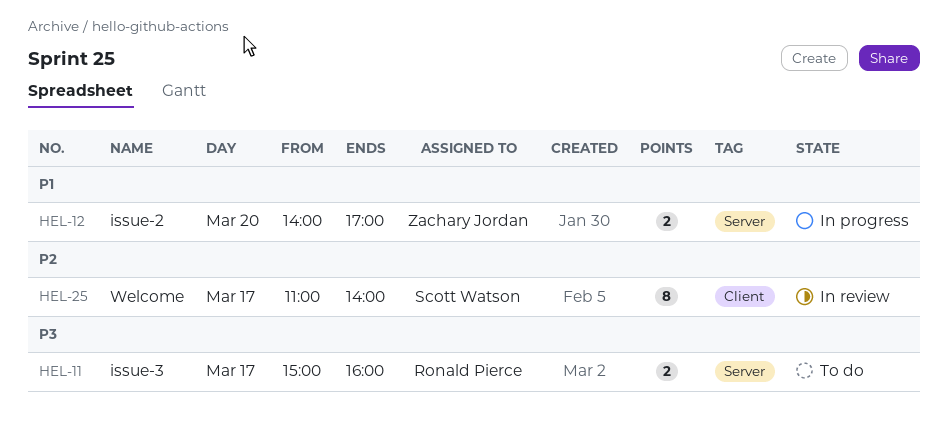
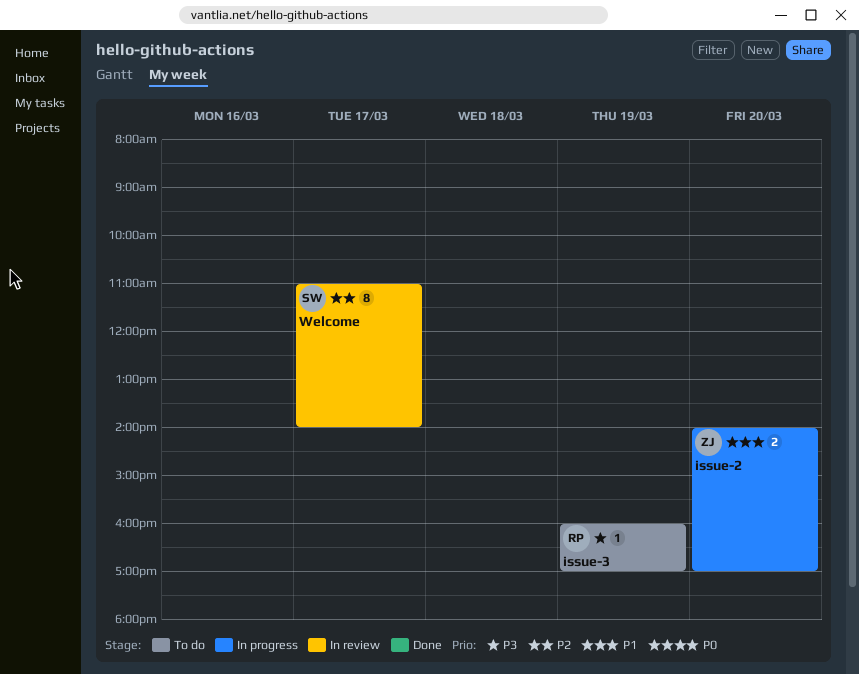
issue-3, estimate: 2 -> 1
issue-3, day: Mar 17 -> Mar 19
issue-3, begins: 15:00 -> 16:00
issue-3, ends: 16:00 -> 17:00

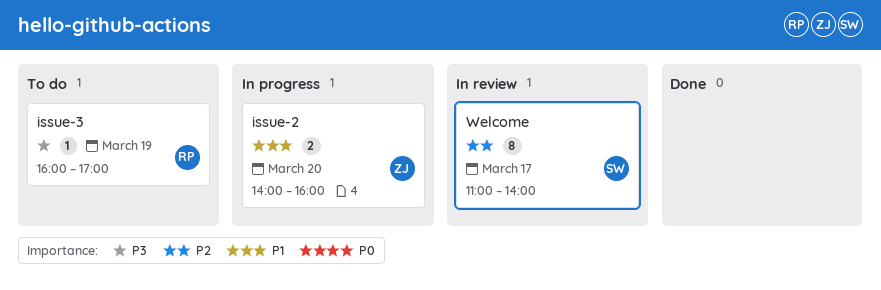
issue-2, ends: 17:00 -> 16:00

